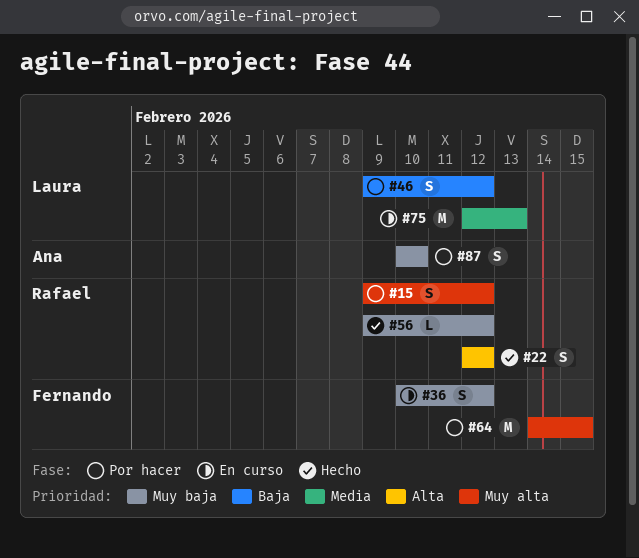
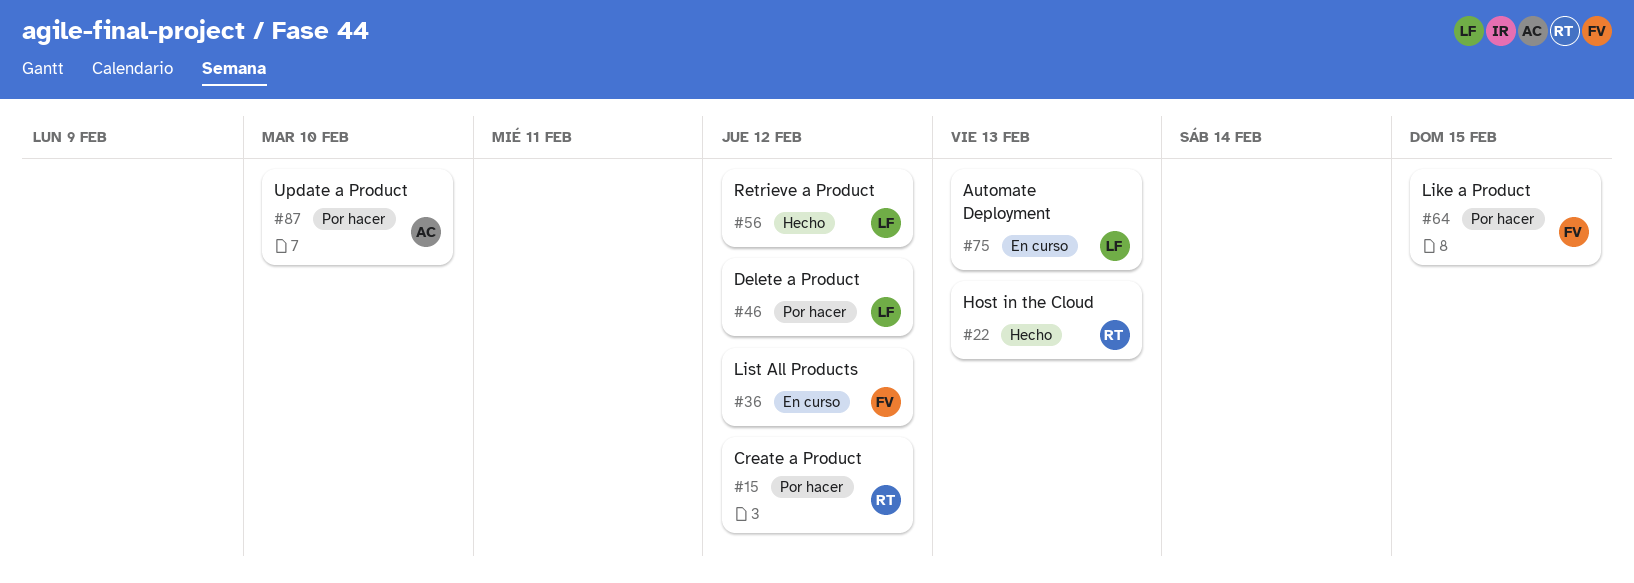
#22, due: Feb 12 -> Feb 13
#56, owner: Rafael -> Laura

